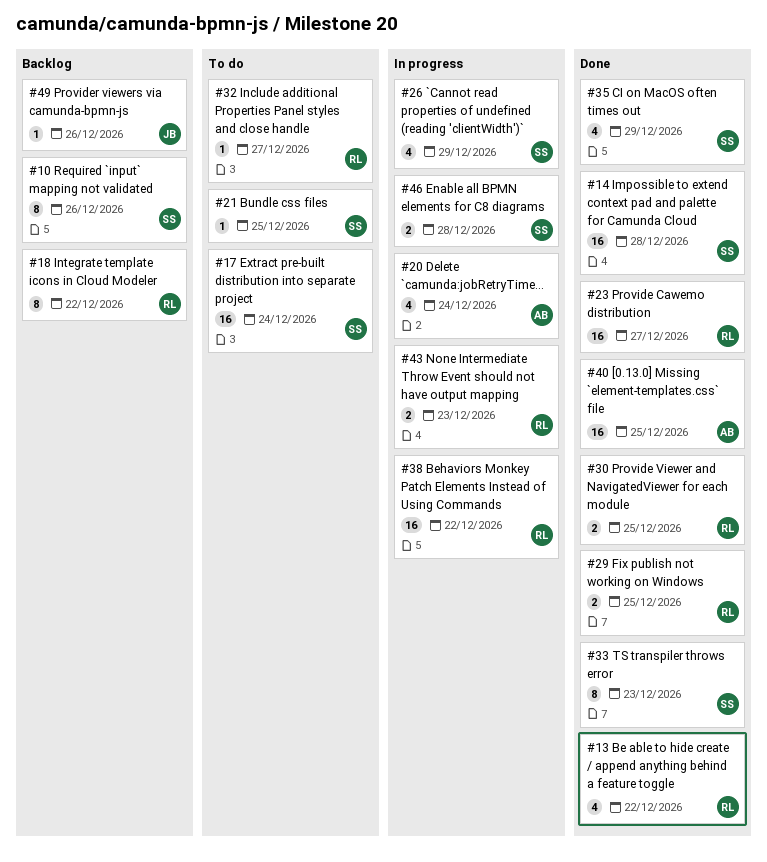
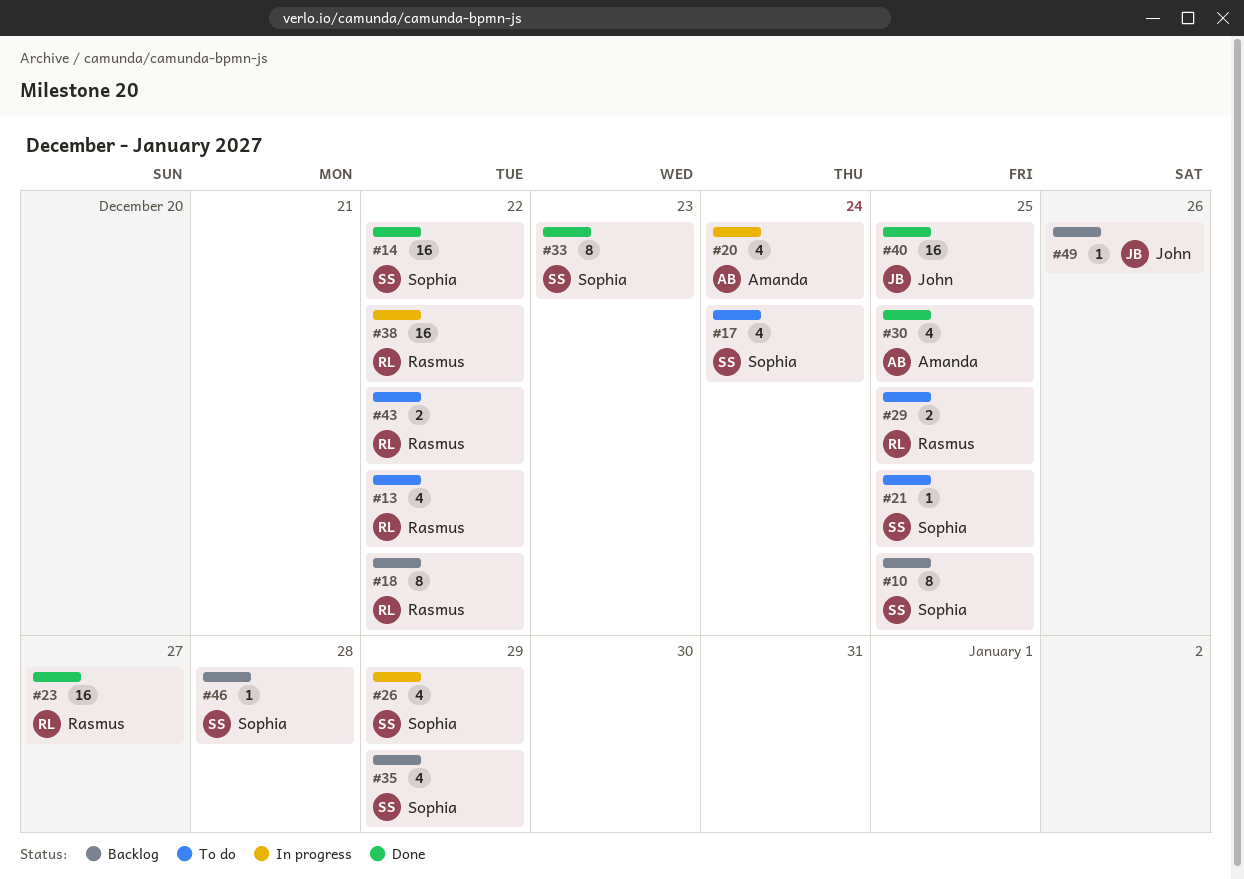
#10, due: Dec 26 -> Dec 25
#13, status: Done -> To do
#14, due: Dec 28 -> Dec 22
#17, estimate: 16 -> 4
#29, status: Done -> To do
#30, owner: Rasmus -> Amanda
#30, estimate: 2 -> 4
#32: present -> none
#35, status: Done -> Backlog
#40, owner: Amanda -> John
#43, status: In progress -> To do
#43, due: Dec 23 -> Dec 22
#46, status: In progress -> Backlog
#46, estimate: 2 -> 1

